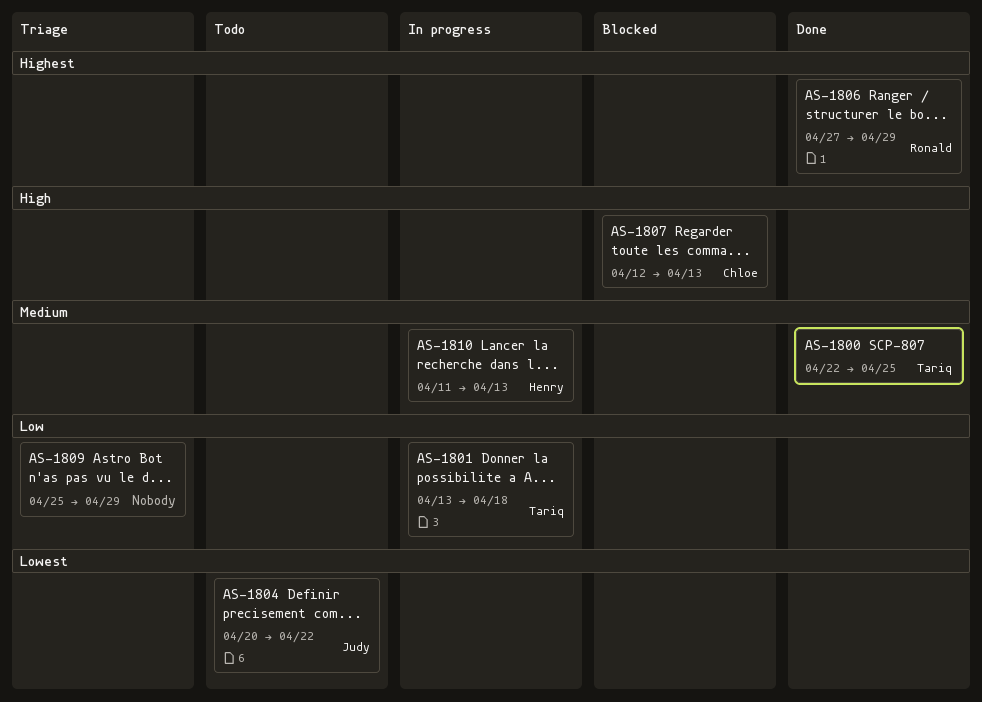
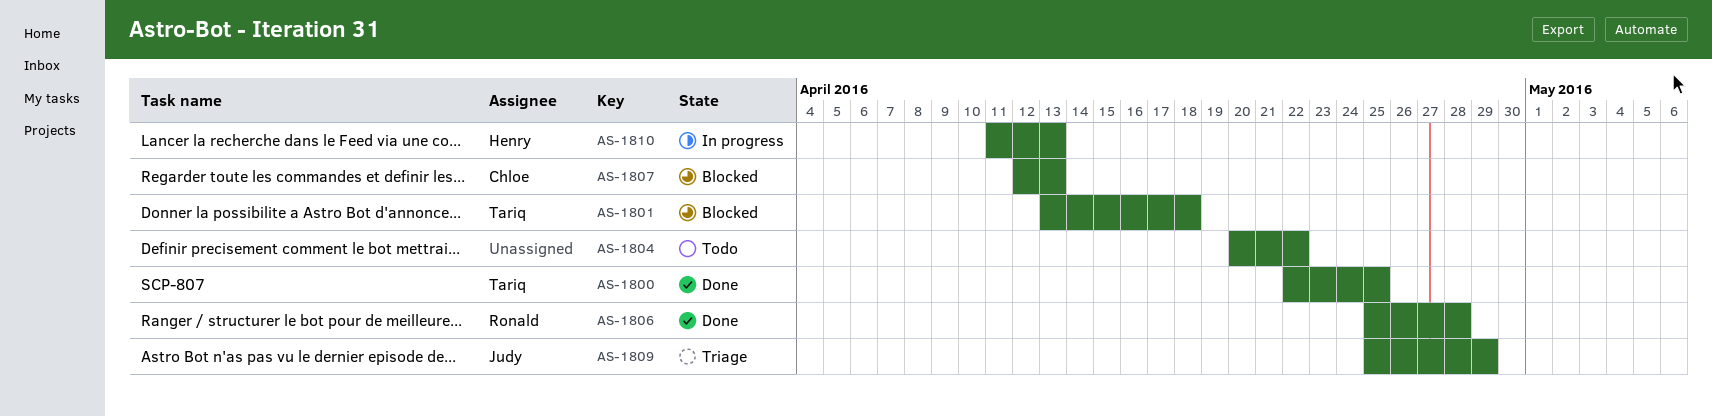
AS-1801, status: In progress -> Blocked
AS-1804, owner: Judy -> none
AS-1806, start: Apr 27 -> Apr 25
AS-1806, due: Apr 29 -> Apr 28
AS-1809, owner: none -> Judy

